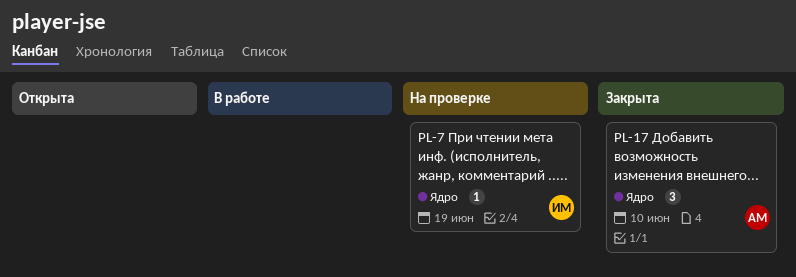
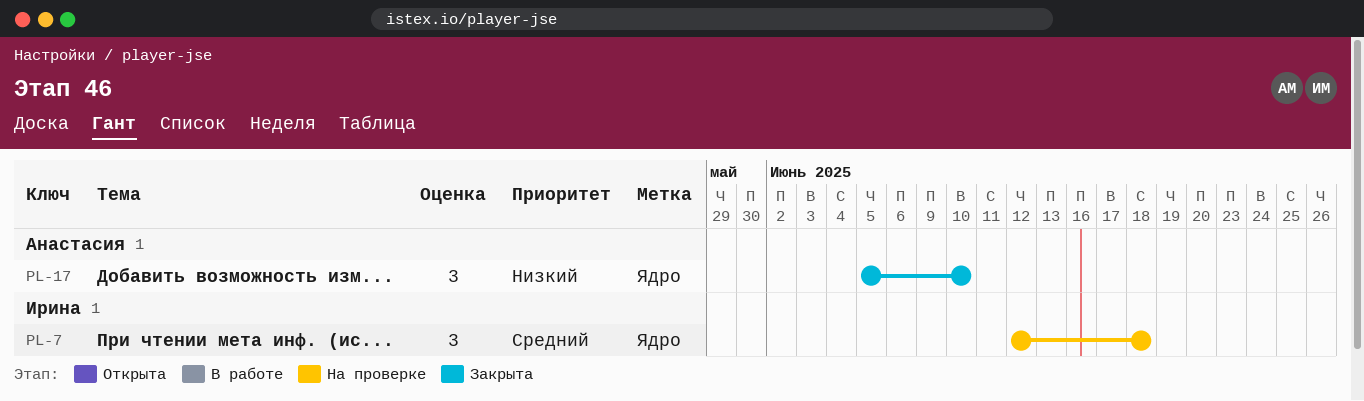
PL-7, estimate: 1 -> 3
PL-7, due: Jun 19 -> Jun 18

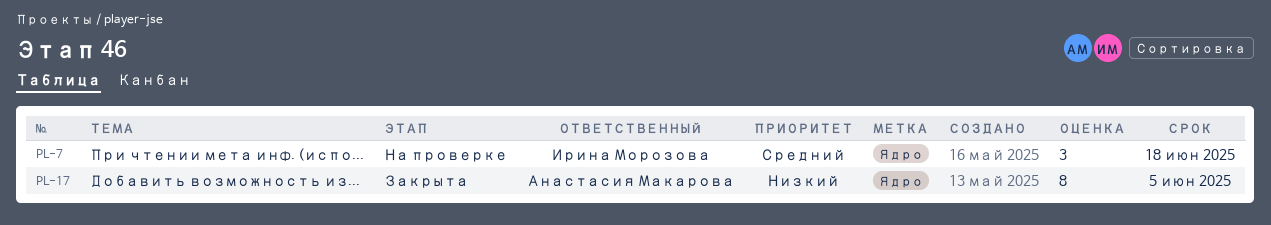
PL-17, estimate: 3 -> 8
PL-17, due: Jun 10 -> Jun 5

